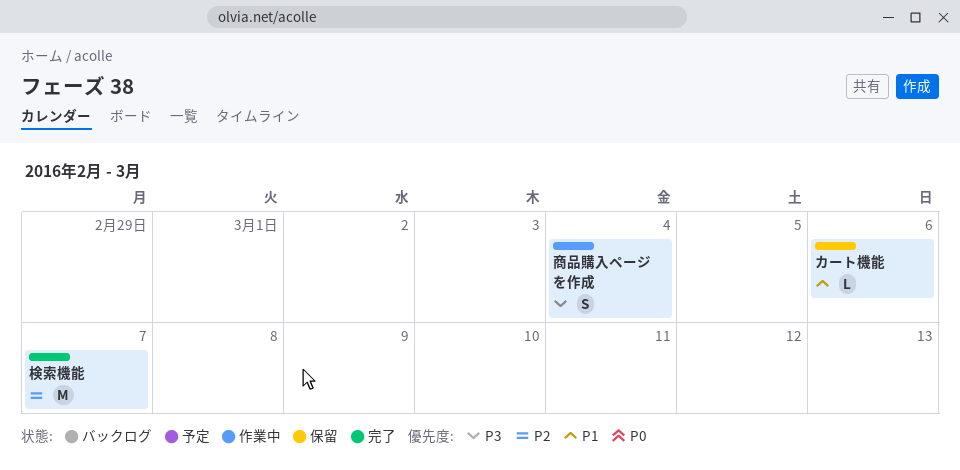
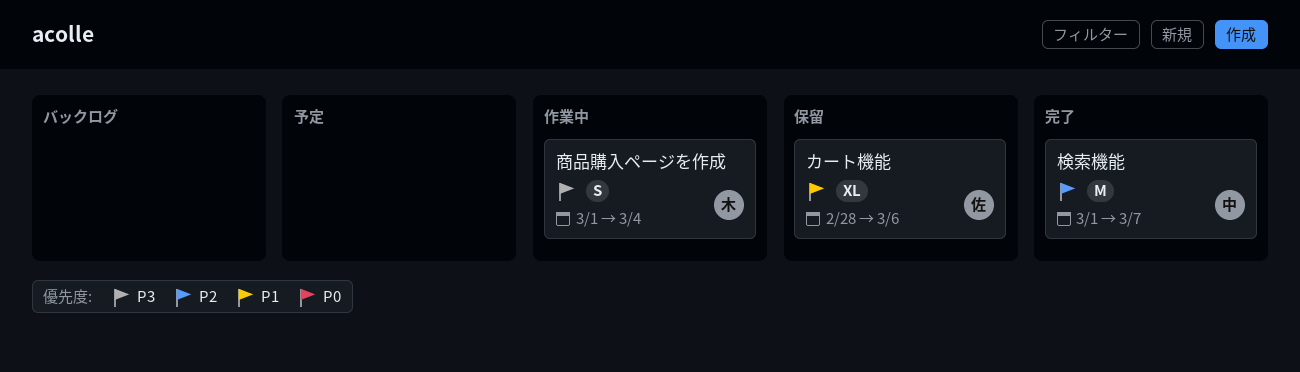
カート機能, estimate: L -> XL

